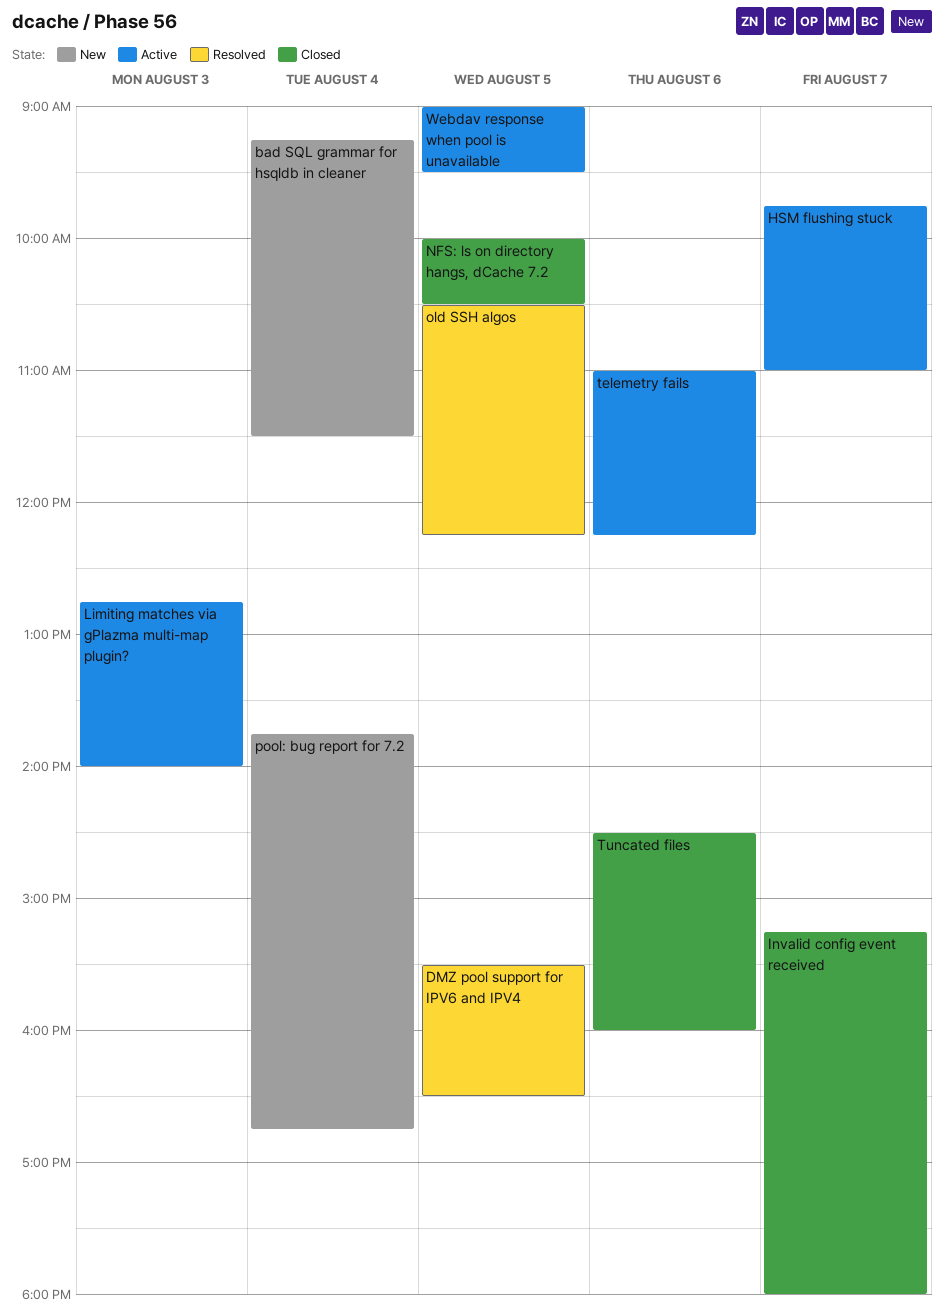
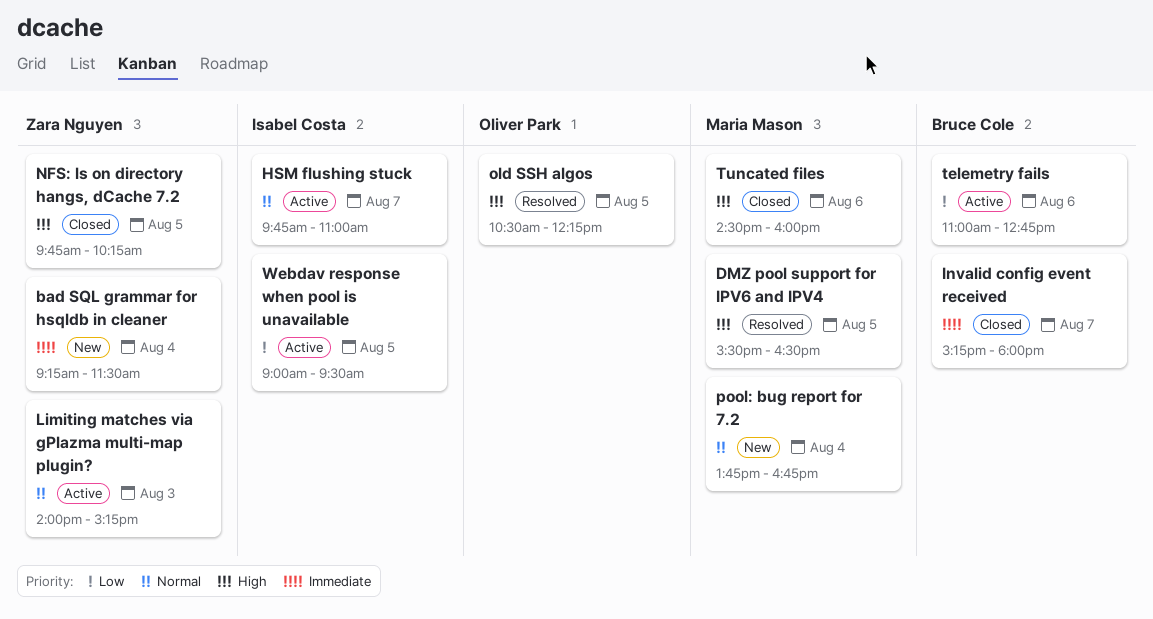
Limiting matches via gPlazma multi-map plugin?, begins: 12:45 -> 14:00
Limiting matches via gPlazma multi-map plugin?, ends: 14:00 -> 15:15
NFS: ls on directory hangs, dCache 7.2, begins: 10:00 -> 09:45
NFS: ls on directory hangs, dCache 7.2, ends: 10:30 -> 10:15
telemetry fails, ends: 12:15 -> 12:45

